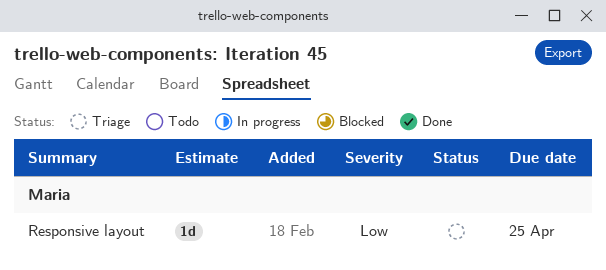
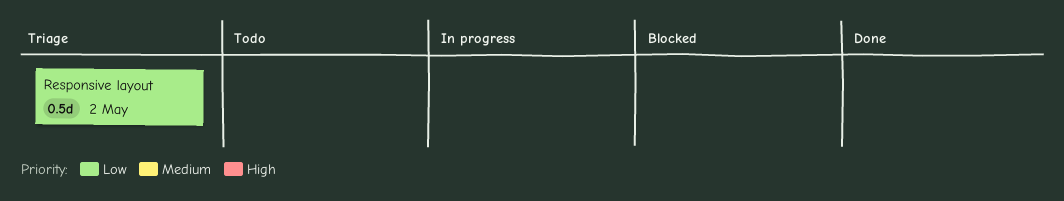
Responsive layout, estimate: 1d -> 0.5d
Responsive layout, due: Apr 25 -> May 2

